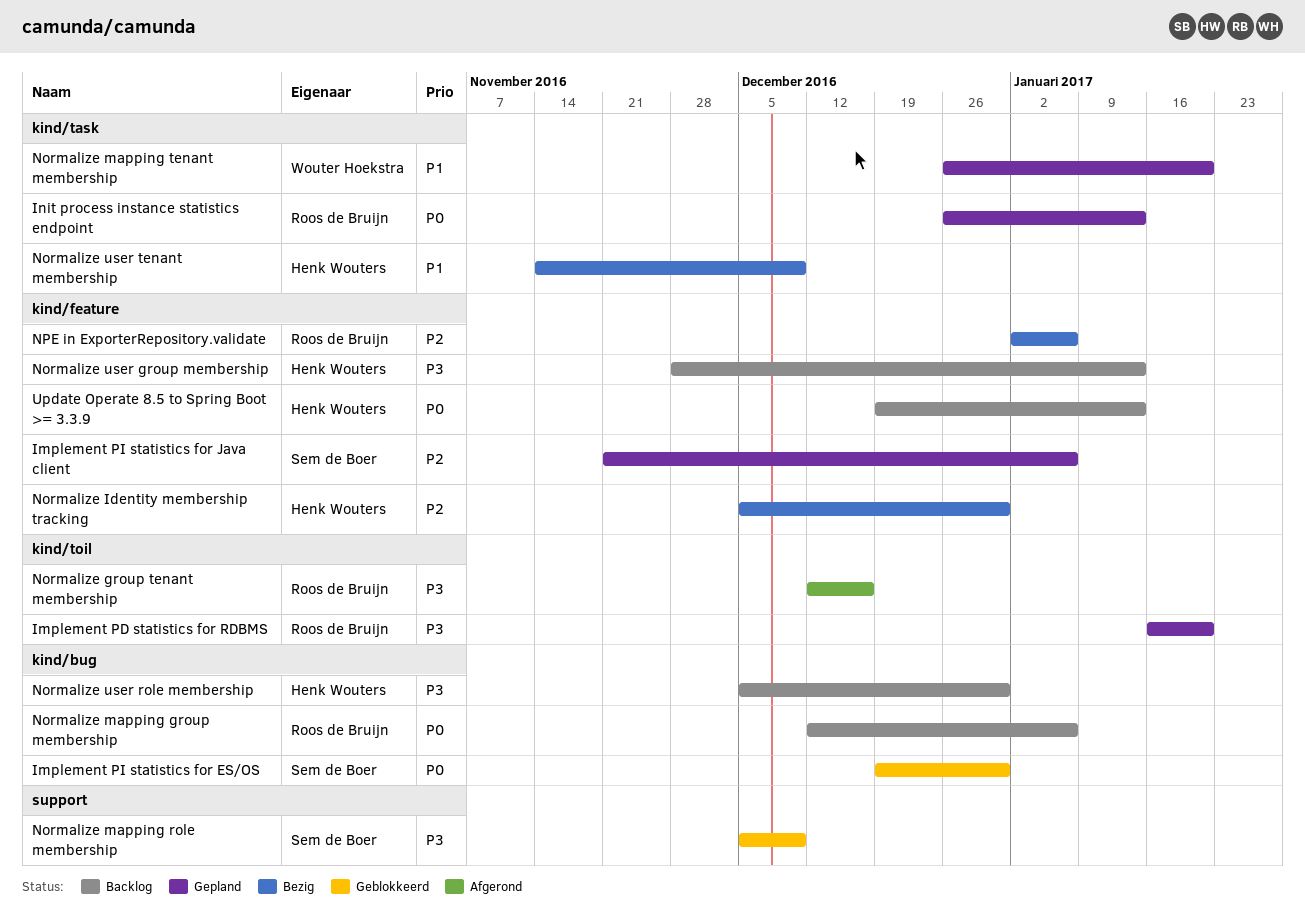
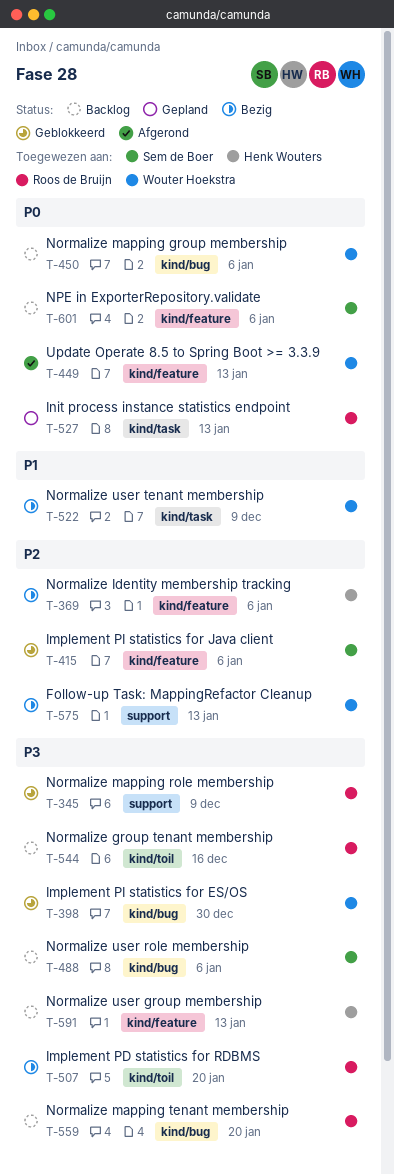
Follow-up Task: MappingRefactor Cleanup: none -> present
Implement PD statistics for RDBMS, status: Gepland -> Bezig
Implement PI statistics for ES/OS, owner: Sem de Boer -> Wouter Hoekstra
Implement PI statistics for ES/OS, priority: P0 -> P3
Implement PI statistics for Java client, status: Gepland -> Geblokkeerd
Normalize group tenant membership, status: Afgerond -> Backlog
Normalize Identity membership tracking, due: Dec 30 -> Jan 6
Normalize mapping group membership, owner: Roos de Bruijn -> Wouter Hoekstra
Normalize mapping role membership, owner: Sem de Boer -> Roos de Bruijn
Normalize mapping tenant membership, status: Gepland -> Backlog
Normalize mapping tenant membership, owner: Wouter Hoekstra -> Roos de Bruijn
Normalize mapping tenant membership, priority: P1 -> P3
Normalize mapping tenant membership, label: kind/task -> kind/bug
Normalize user role membership, owner: Henk Wouters -> Sem de Boer
Normalize user role membership, due: Dec 30 -> Jan 6
Normalize user tenant membership, owner: Henk Wouters -> Wouter Hoekstra
NPE in ExporterRepository.validate, status: Bezig -> Backlog
NPE in ExporterRepository.validate, owner: Roos de Bruijn -> Sem de Boer
NPE in ExporterRepository.validate, priority: P2 -> P0
Update Operate 8.5 to Spring Boot >= 3.3.9, status: Backlog -> Afgerond
Update Operate 8.5 to Spring Boot >= 3.3.9, owner: Henk Wouters -> Wouter Hoekstra

